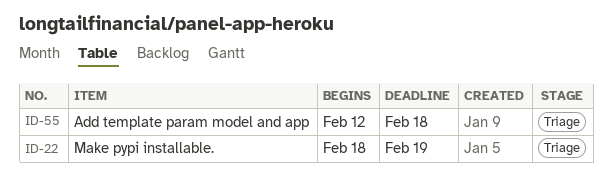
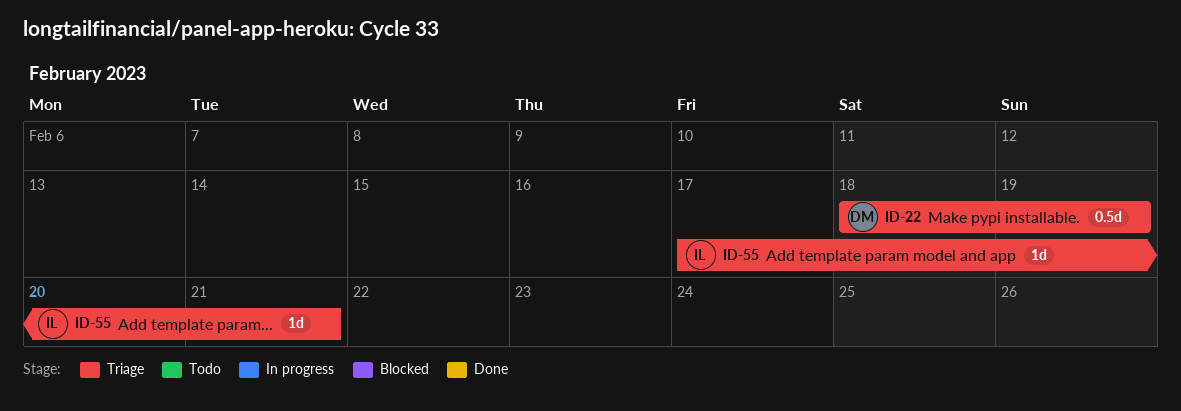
ID-55, start: Feb 12 -> Feb 17
ID-55, due: Feb 18 -> Feb 21

